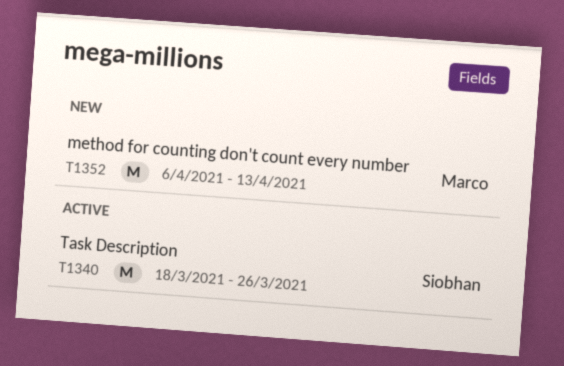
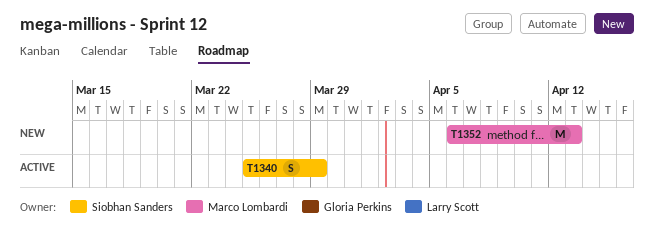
T1340, estimate: M -> S
T1340, start: Mar 18 -> Mar 25
T1340, due: Mar 26 -> Mar 29

